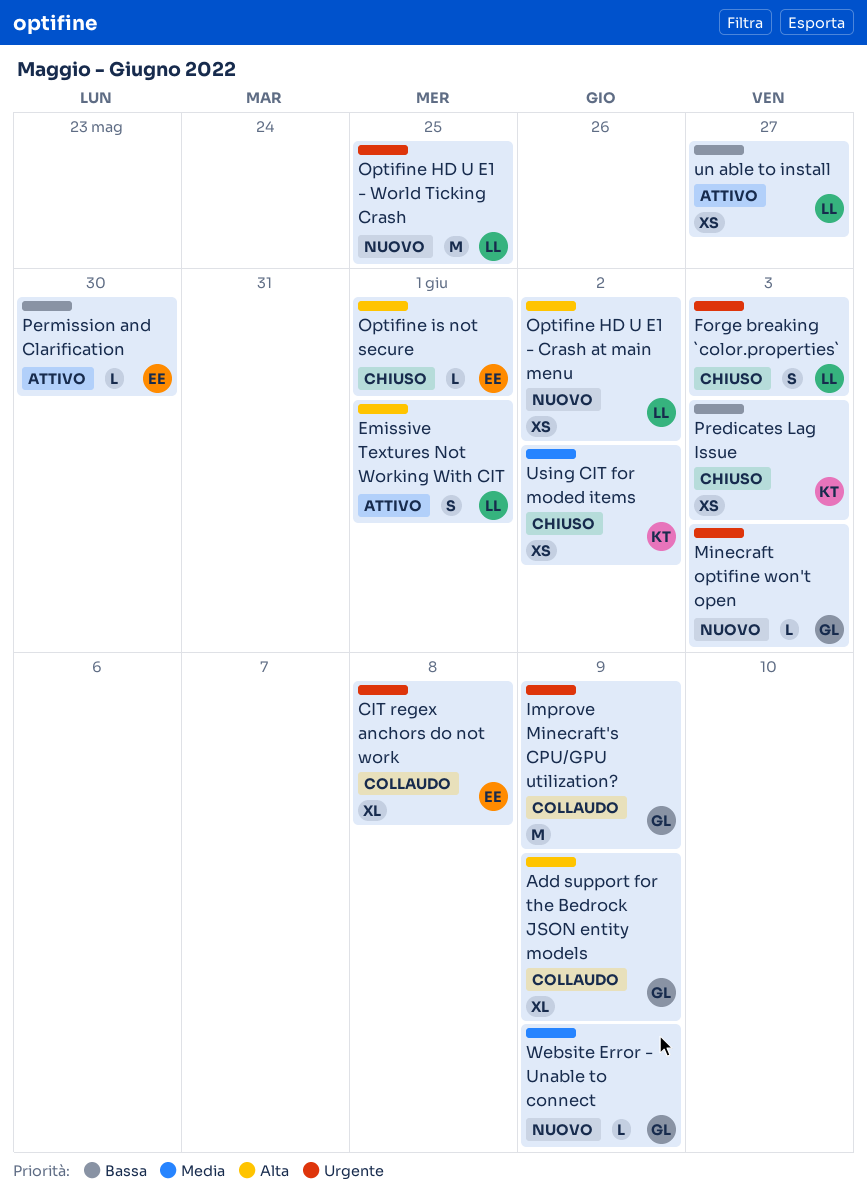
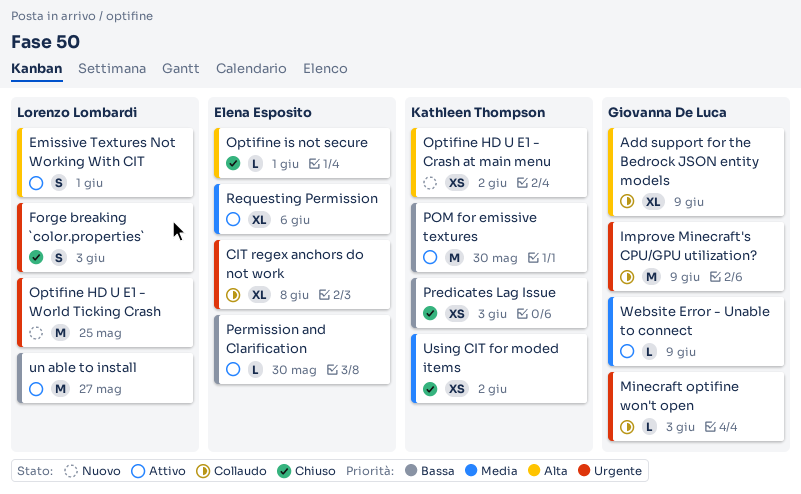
Minecraft optifine won't open, status: Nuovo -> Collaudo
Optifine HD U E1 - Crash at main menu, owner: Lorenzo Lombardi -> Kathleen Thompson
POM for emissive textures: none -> present
Requesting Permission: none -> present
un able to install, estimate: XS -> M
Website Error - Unable to connect, status: Nuovo -> Attivo

